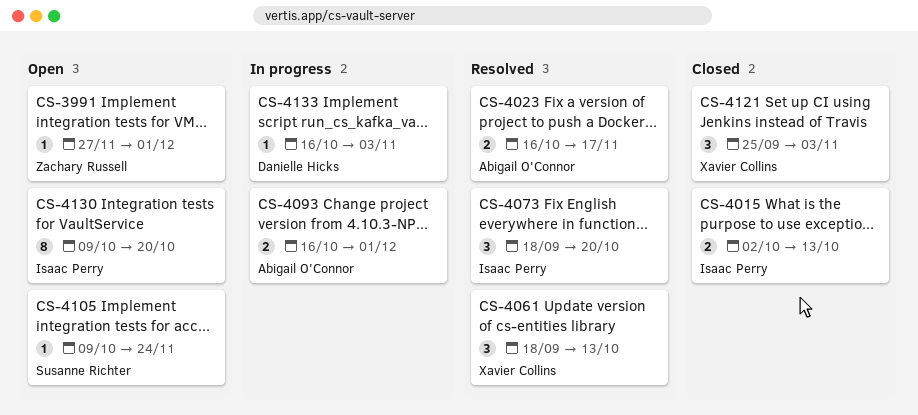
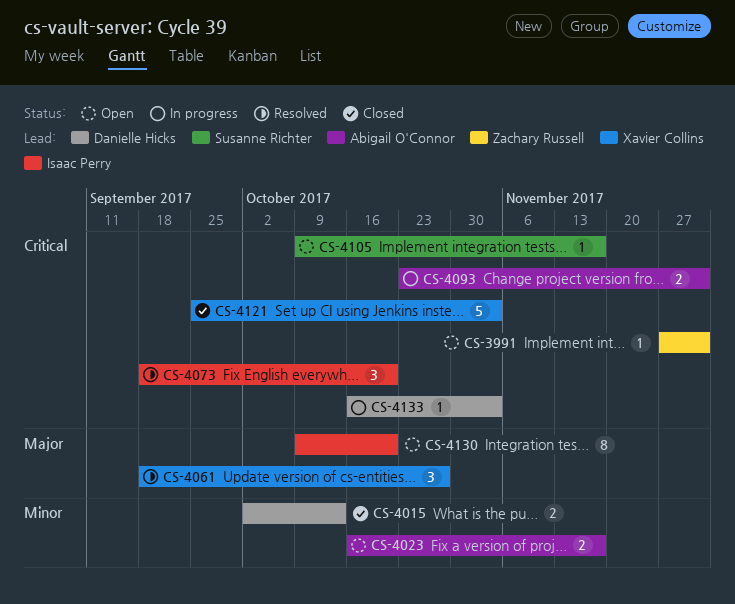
CS-4015, owner: Isaac Perry -> Danielle Hicks
CS-4023, status: Resolved -> Open
CS-4061, due: Oct 13 -> Oct 27
CS-4093, start: Oct 16 -> Oct 23
CS-4105, due: Nov 24 -> Nov 17
CS-4121, estimate: 3 -> 5

